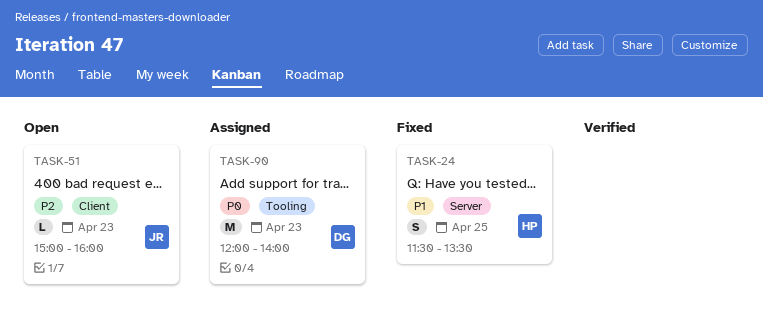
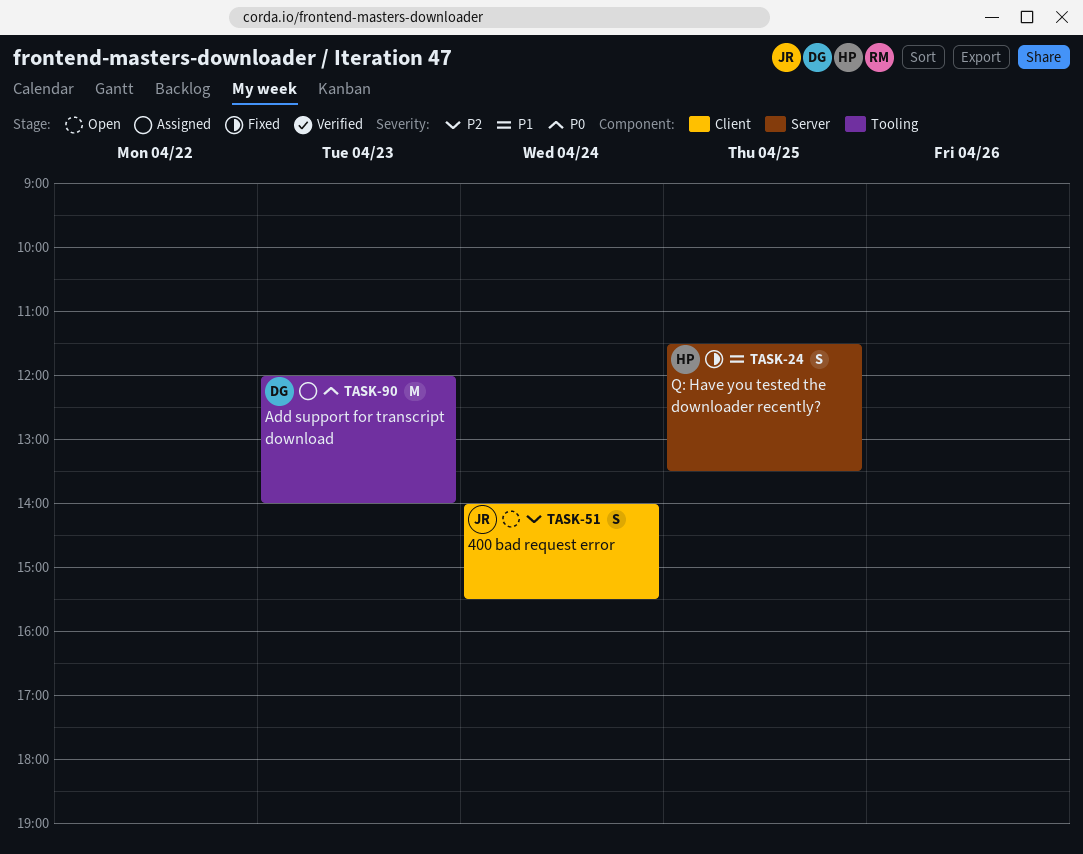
TASK-51, estimate: L -> S
TASK-51, day: Apr 23 -> Apr 24
TASK-51, begins: 15:00 -> 14:00
TASK-51, ends: 16:00 -> 15:30

